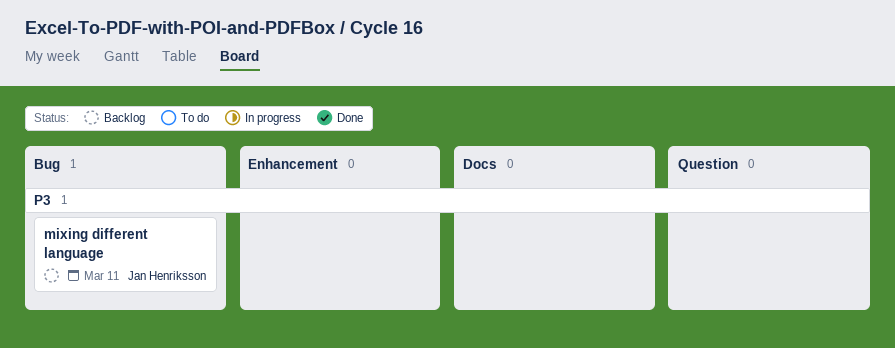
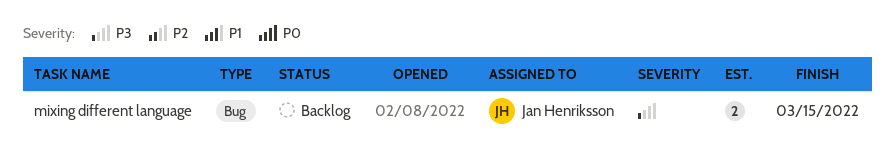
mixing different language, due: Mar 11 -> Mar 15

